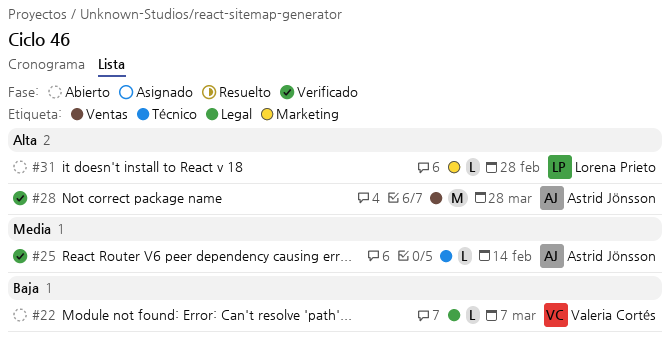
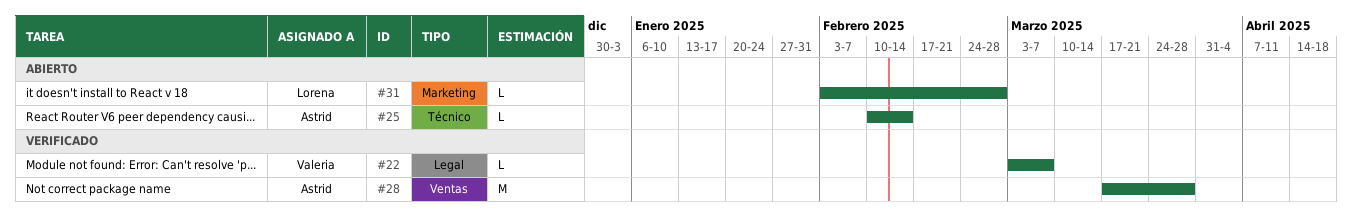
#22, status: Abierto -> Verificado
#25, status: Verificado -> Abierto

